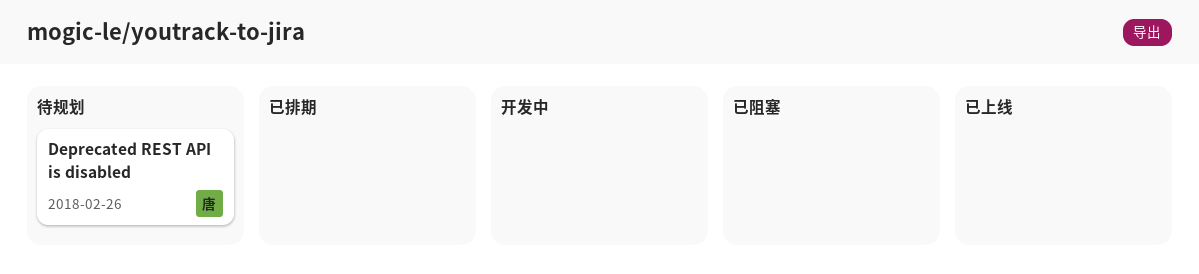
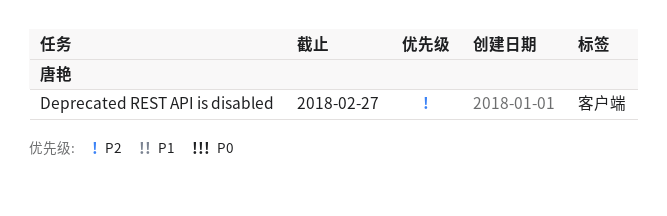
Deprecated REST API is disabled, due: Feb 26 -> Feb 27

